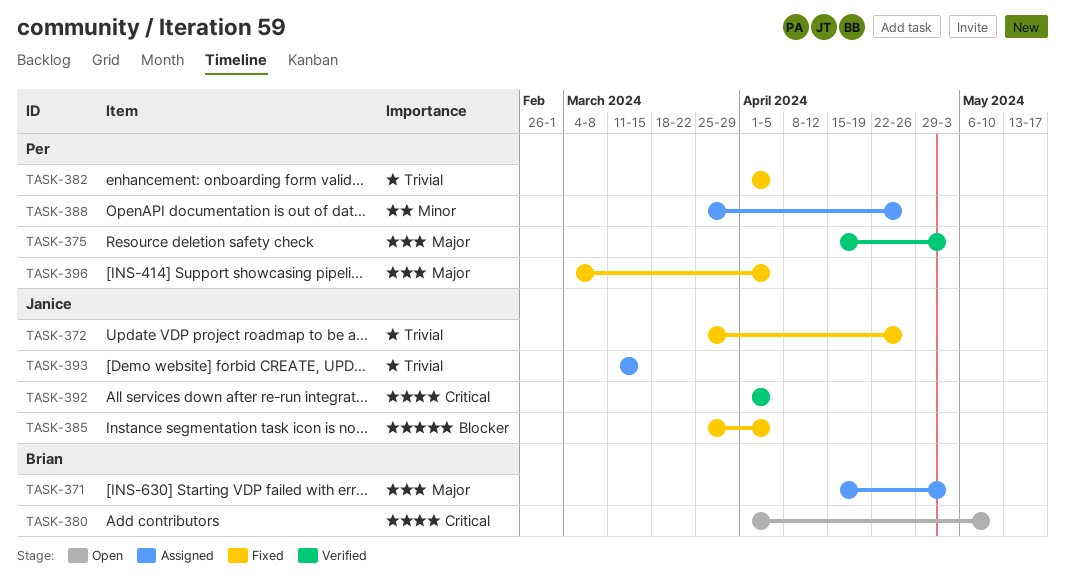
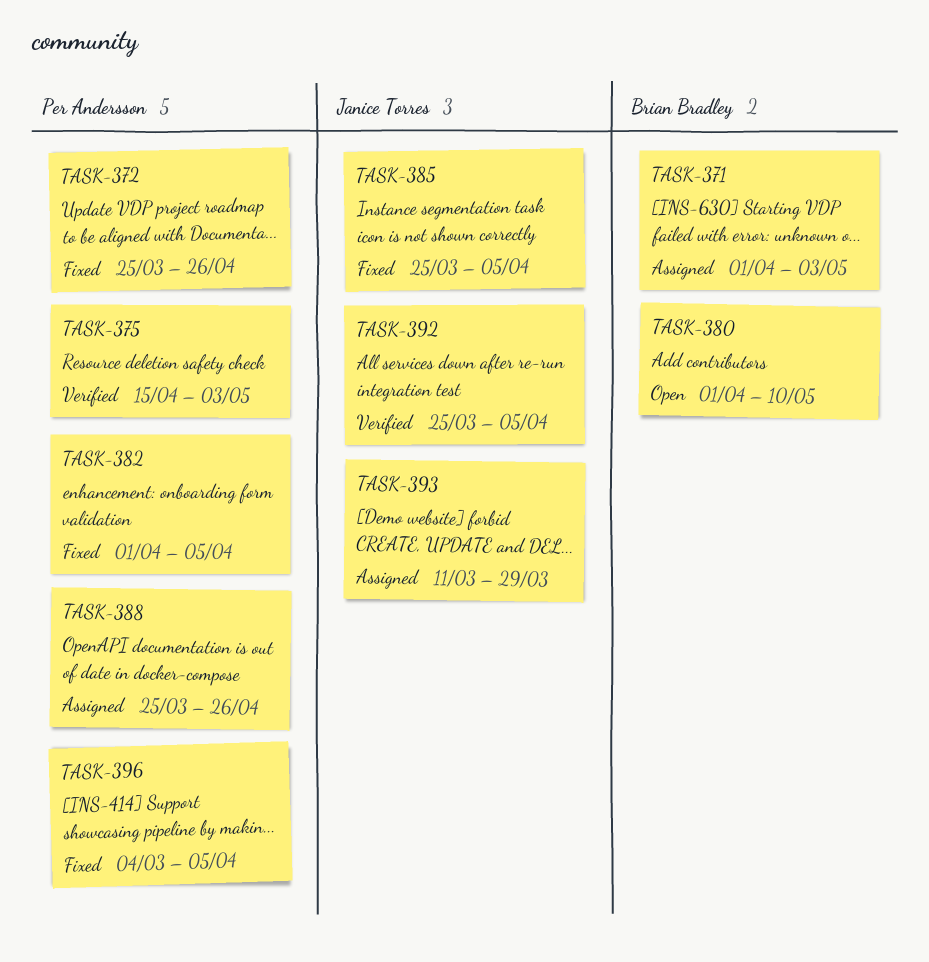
TASK-371, start: Apr 15 -> Apr 1
TASK-372, owner: Janice Torres -> Per Andersson
TASK-392, start: Apr 1 -> Mar 25
TASK-393, due: Mar 15 -> Mar 29

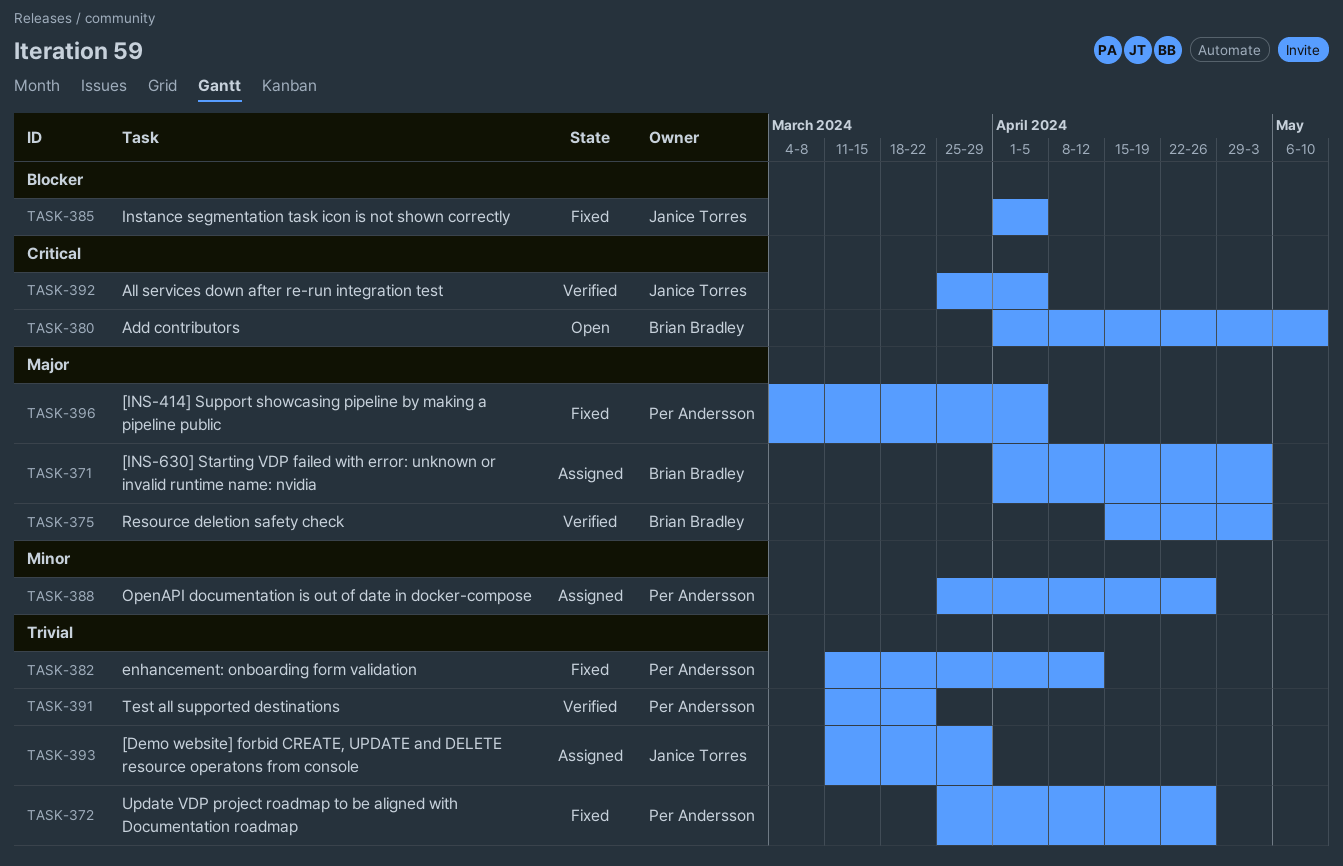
TASK-375, owner: Per Andersson -> Brian Bradley
TASK-382, start: Apr 1 -> Mar 11
TASK-382, due: Apr 5 -> Apr 12
TASK-385, start: Mar 25 -> Apr 1
TASK-391: none -> present

